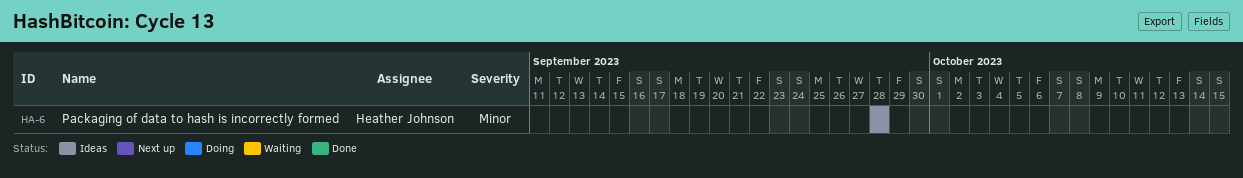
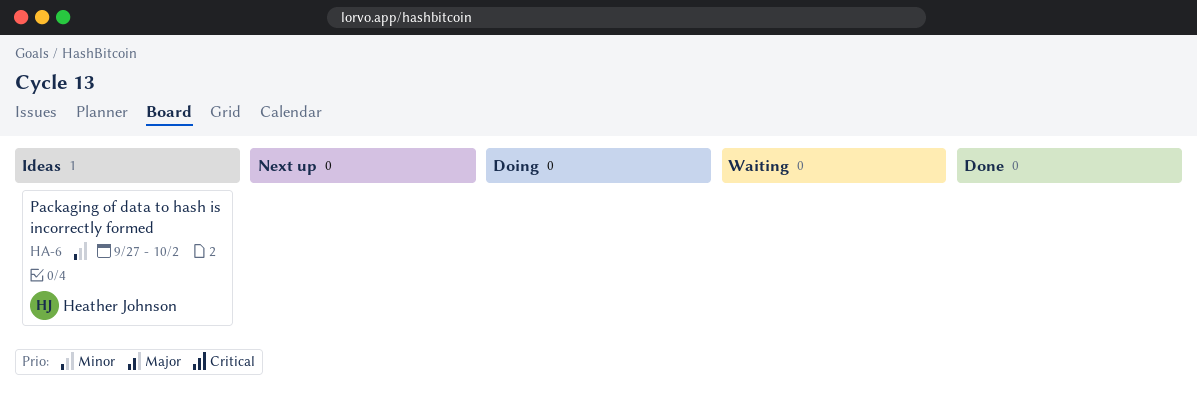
HA-6, start: Sep 28 -> Sep 27
HA-6, due: Sep 28 -> Oct 2

